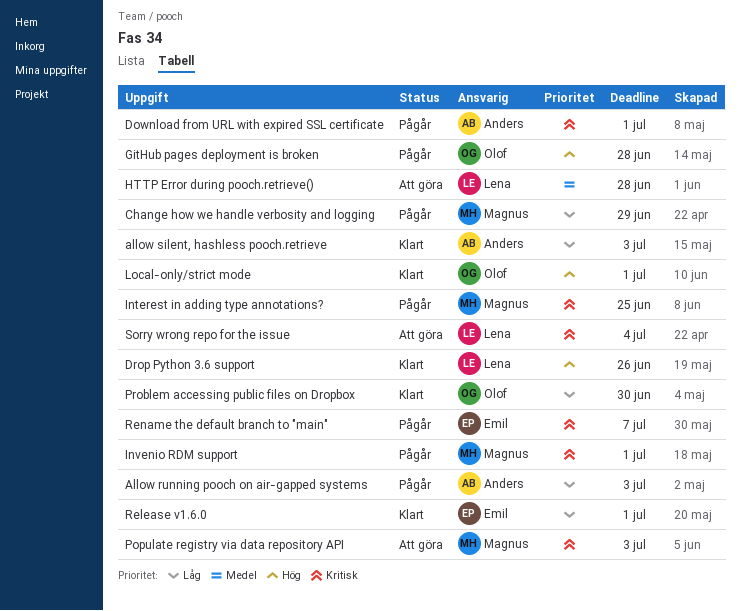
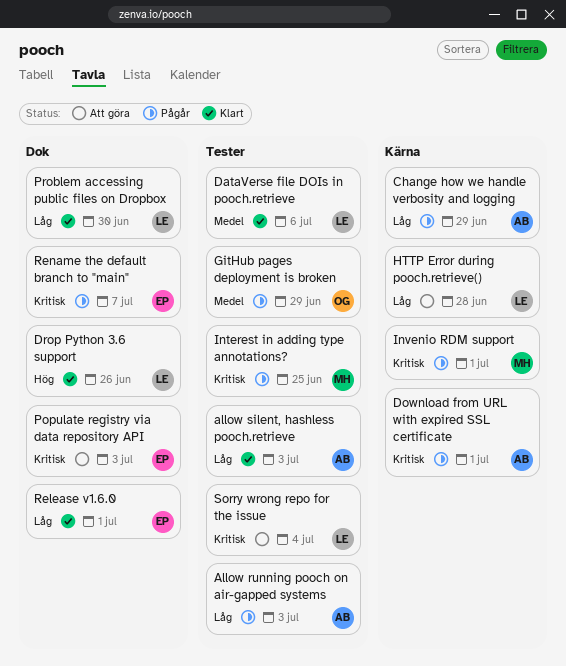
Change how we handle verbosity and logging, owner: Magnus -> Anders
DataVerse file DOIs in pooch.retrieve: none -> present
GitHub pages deployment is broken, priority: Hög -> Medel
GitHub pages deployment is broken, due: Jun 28 -> Jun 29
HTTP Error during pooch.retrieve(), priority: Medel -> Låg
Local-only/strict mode: present -> none
Populate registry via data repository API, owner: Magnus -> Emil
Problem accessing public files on Dropbox, owner: Olof -> Lena

